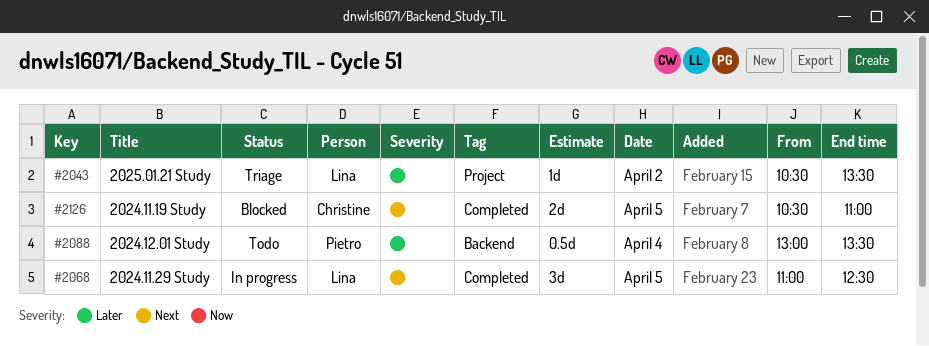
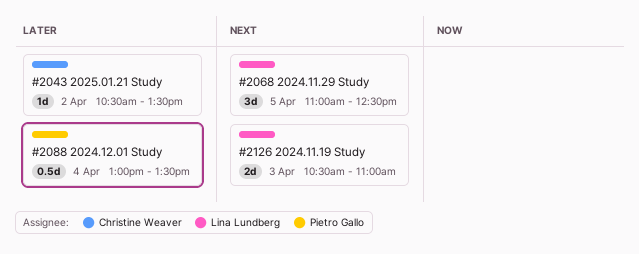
#2043, owner: Lina Lundberg -> Christine Weaver
#2126, owner: Christine Weaver -> Lina Lundberg
#2126, day: Apr 5 -> Apr 3

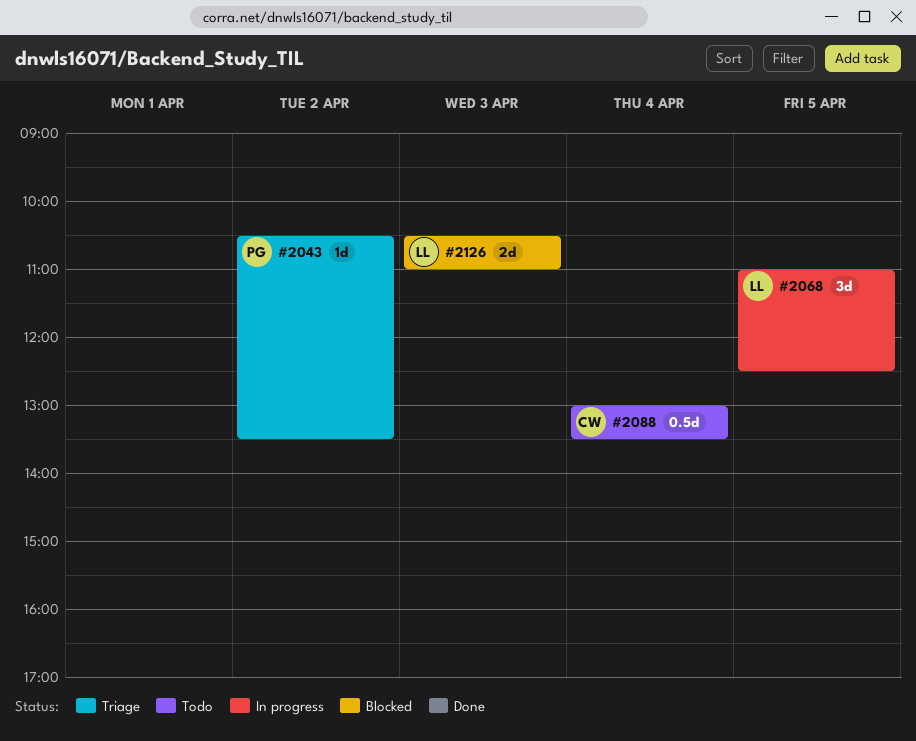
#2043, owner: Christine Weaver -> Pietro Gallo
#2088, owner: Pietro Gallo -> Christine Weaver

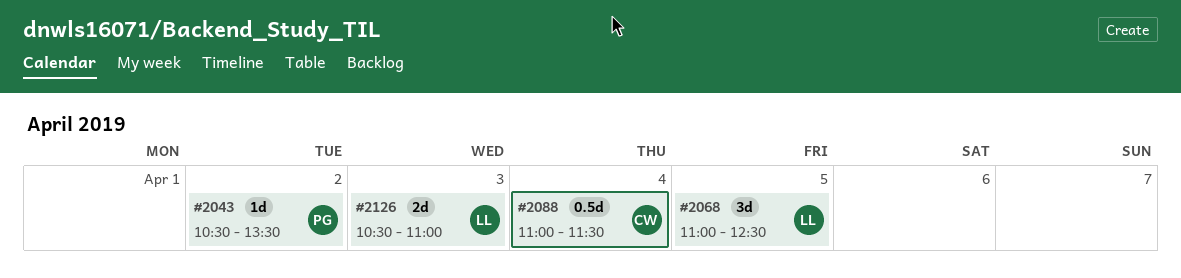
#2088, begins: 13:00 -> 11:00
#2088, ends: 13:30 -> 11:30

